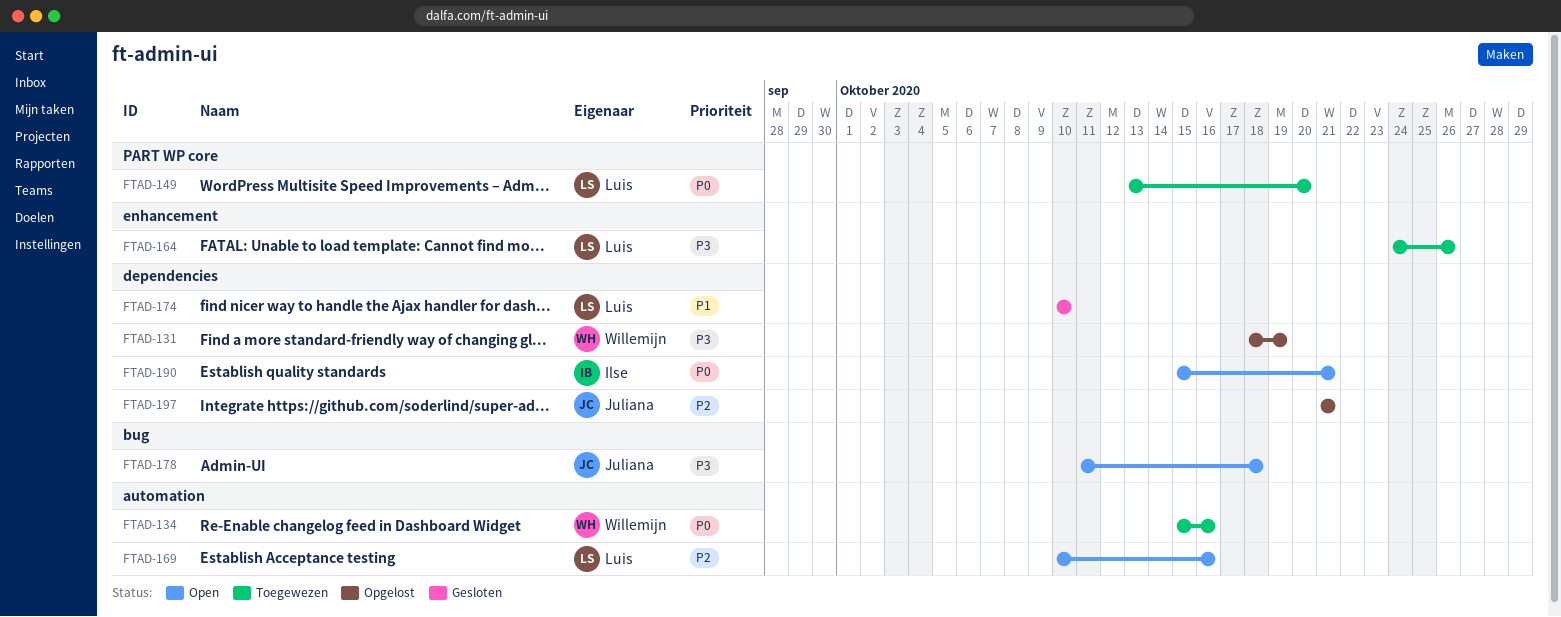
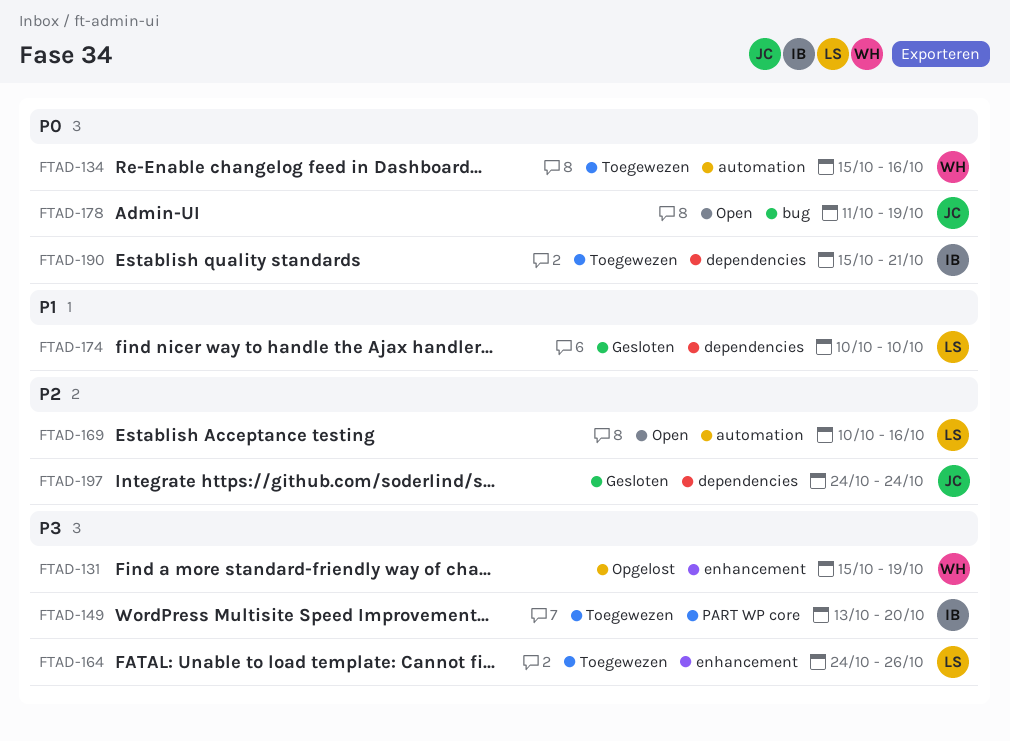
FTAD-131, label: dependencies -> enhancement
FTAD-131, start: Oct 18 -> Oct 15
FTAD-149, owner: Luis -> Ilse
FTAD-149, priority: P0 -> P3
FTAD-178, priority: P3 -> P0
FTAD-178, due: Oct 18 -> Oct 19
FTAD-190, status: Open -> Toegewezen
FTAD-197, status: Opgelost -> Gesloten
FTAD-197, start: Oct 21 -> Oct 24
FTAD-197, due: Oct 21 -> Oct 24

